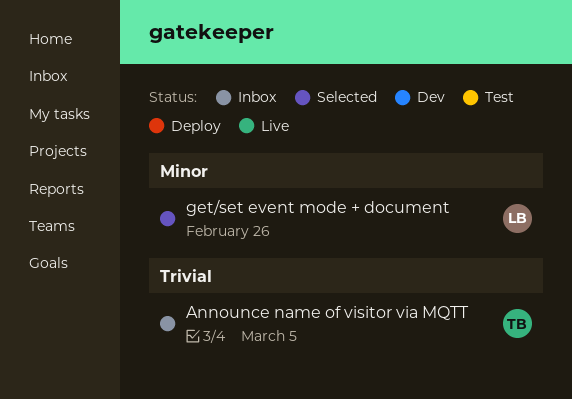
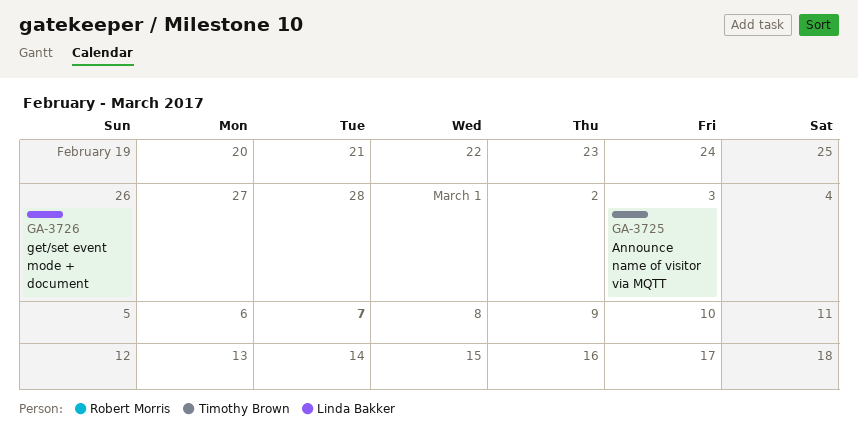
Announce name of visitor via MQTT, due: Mar 5 -> Mar 3

